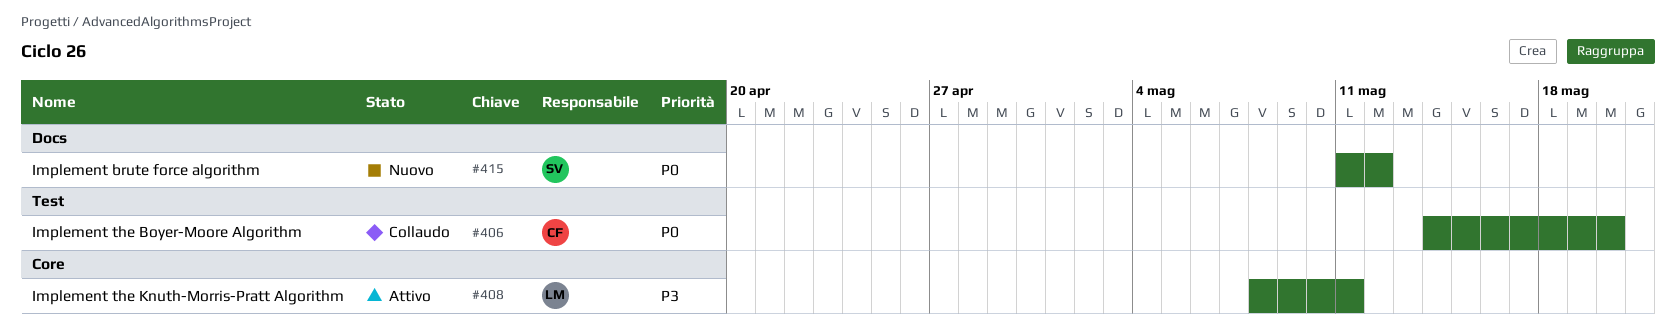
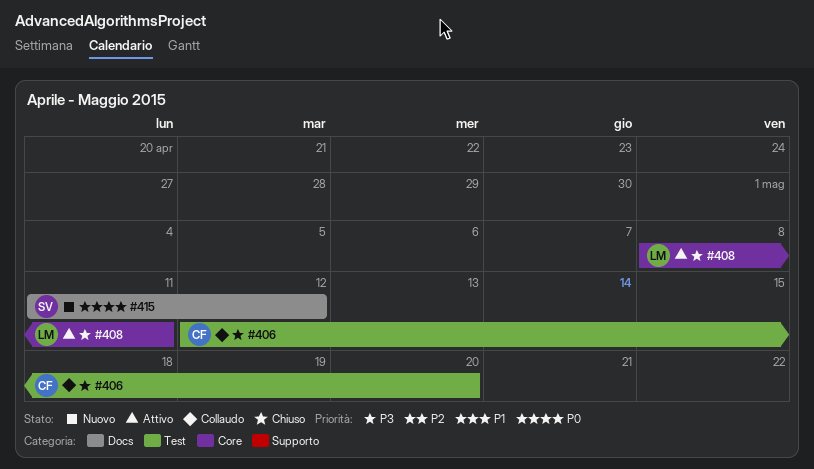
#406, priority: P0 -> P3
#406, start: May 14 -> May 12

